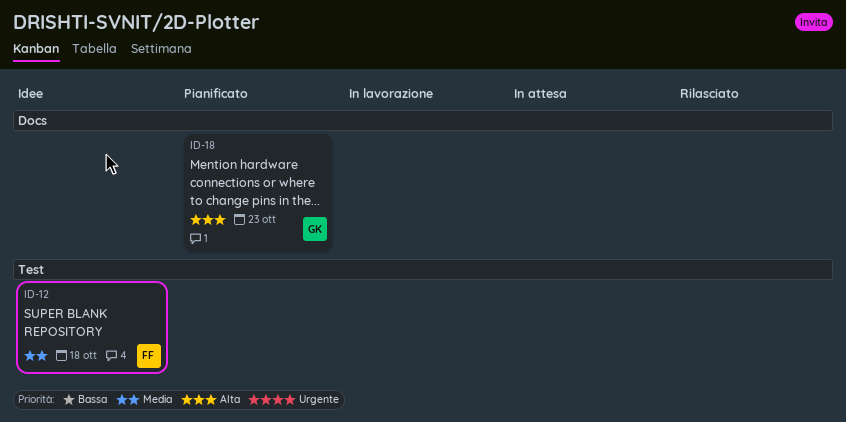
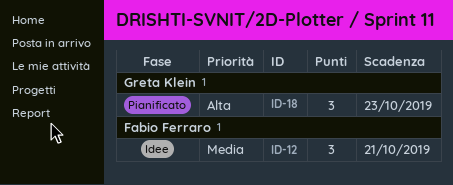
ID-12, due: Oct 18 -> Oct 21

